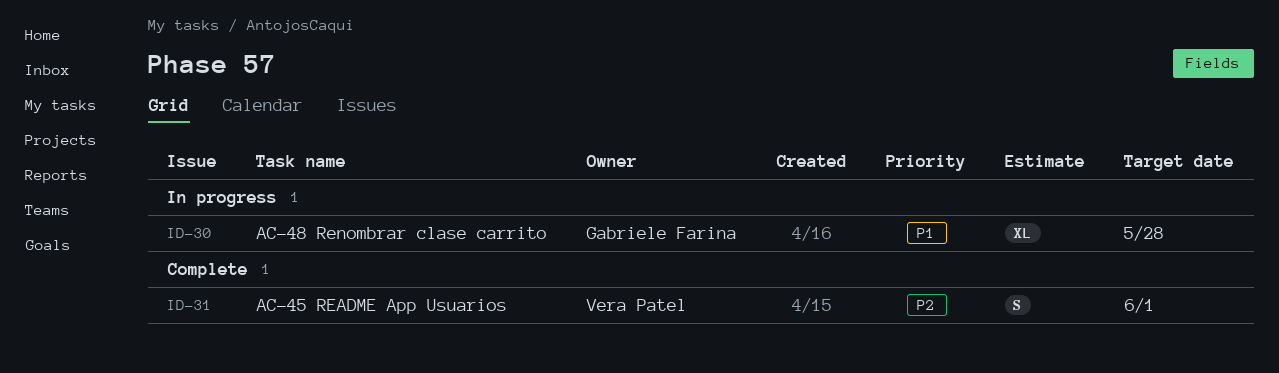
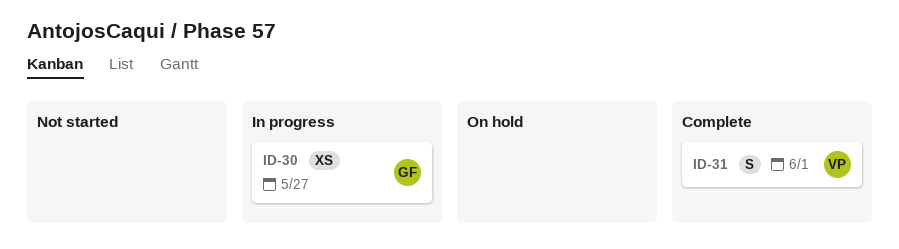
ID-30, estimate: XL -> XS
ID-30, due: May 28 -> May 27

